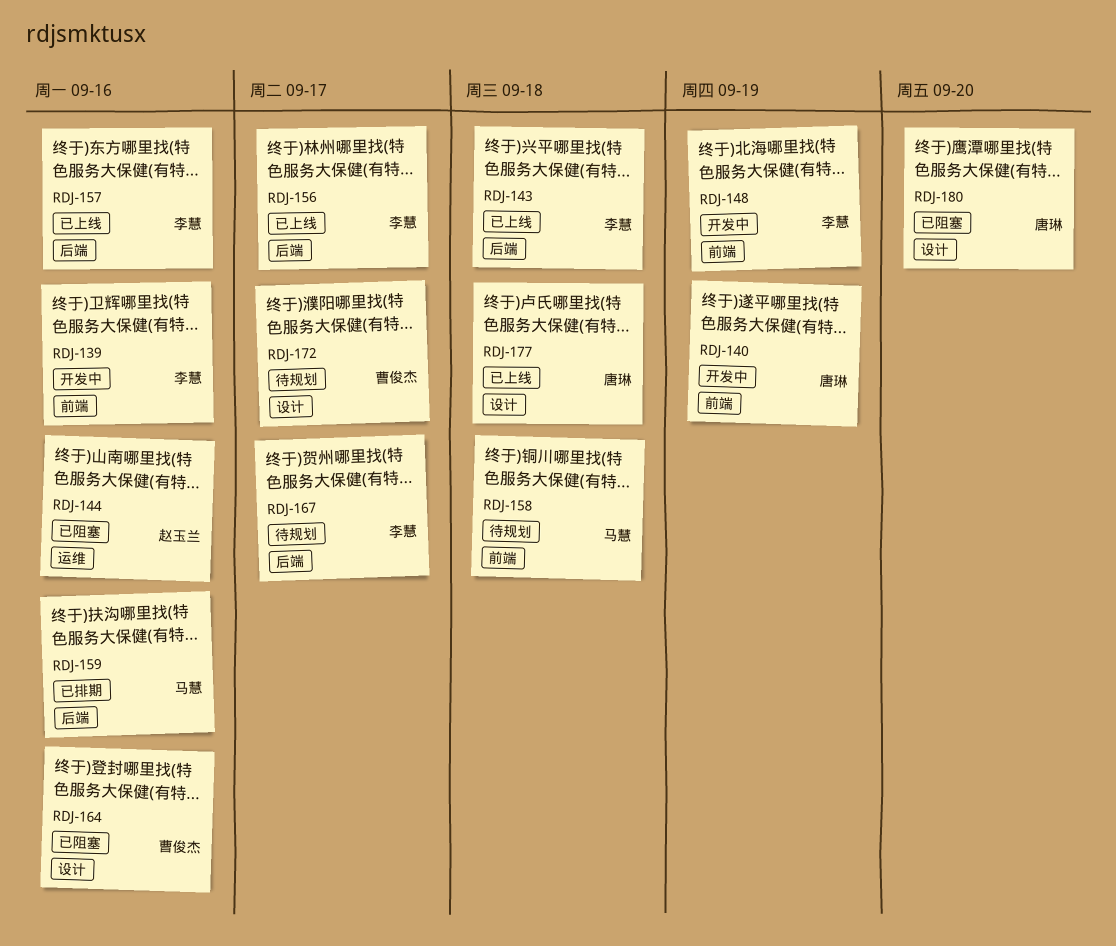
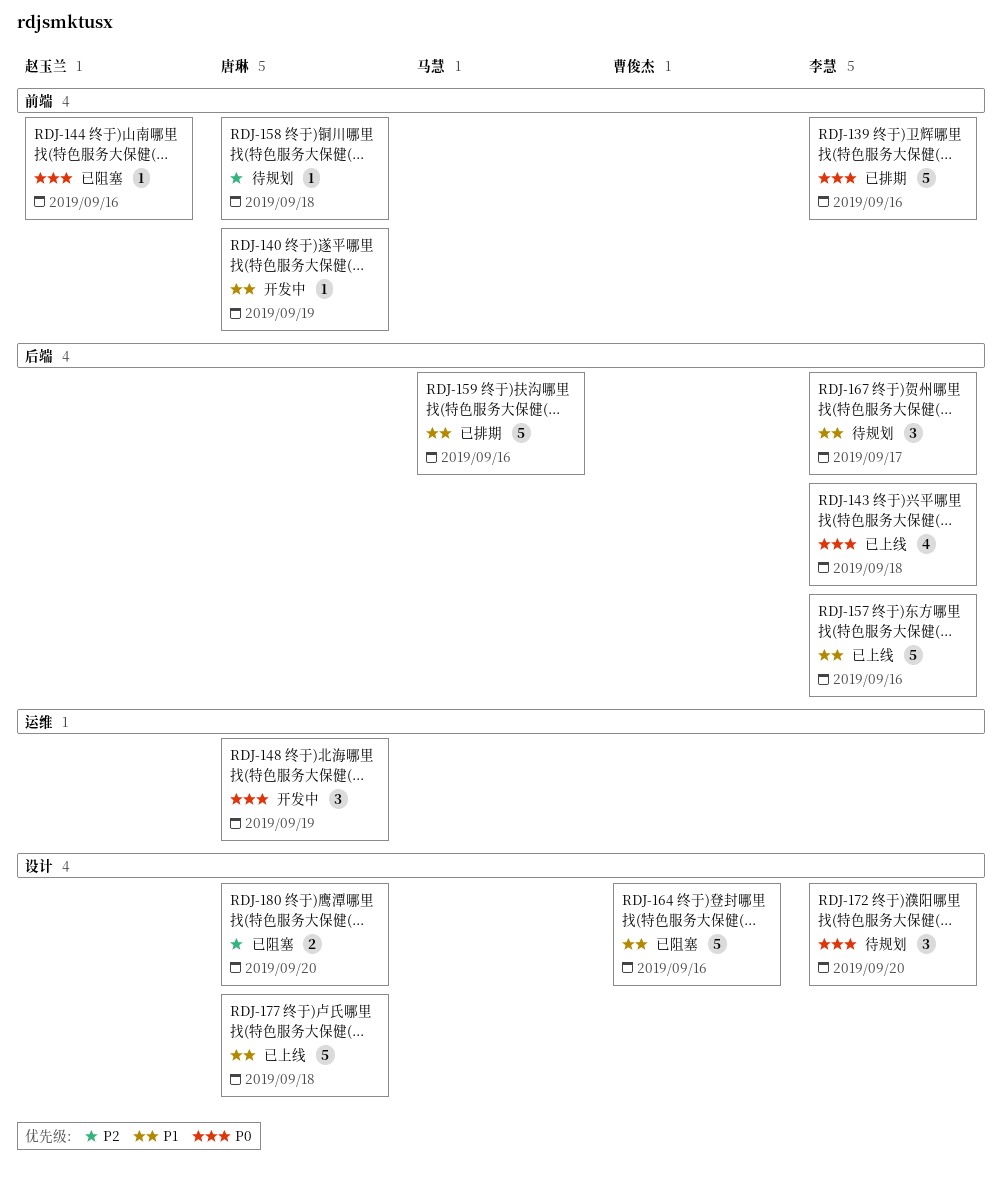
RDJ-139, status: 开发中 -> 已排期
RDJ-144, label: 运维 -> 前端
RDJ-148, owner: 李慧 -> 唐琳
RDJ-148, label: 前端 -> 运维
RDJ-156: present -> none
RDJ-158, owner: 马慧 -> 唐琳
RDJ-172, owner: 曹俊杰 -> 李慧
RDJ-172, due: Sep 17 -> Sep 20

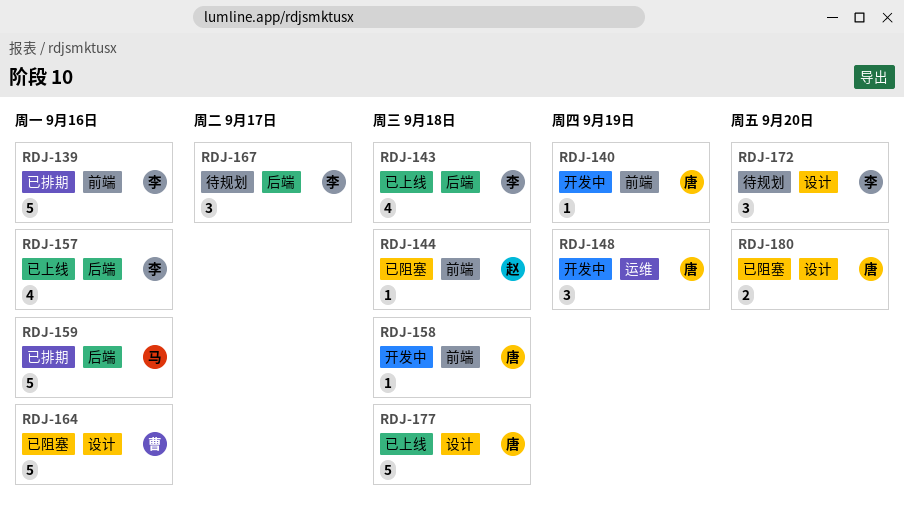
RDJ-144, due: Sep 16 -> Sep 18
RDJ-157, estimate: 5 -> 4
RDJ-158, status: 待规划 -> 开发中

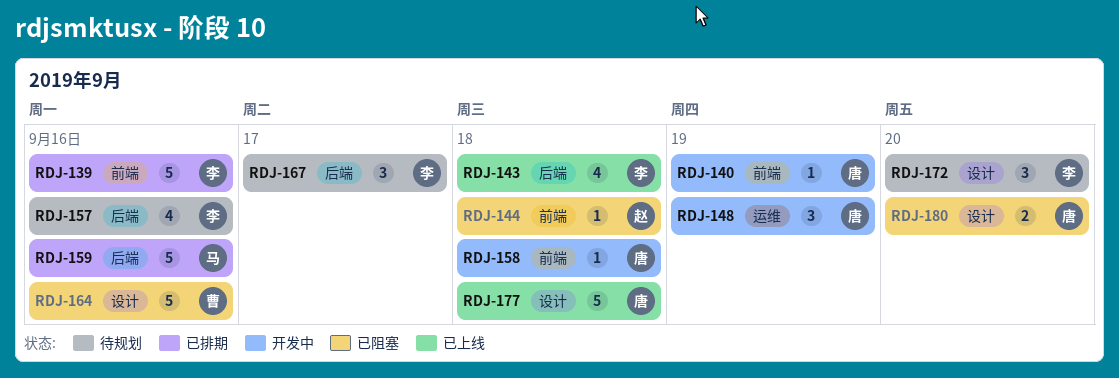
RDJ-157, status: 已上线 -> 待规划

